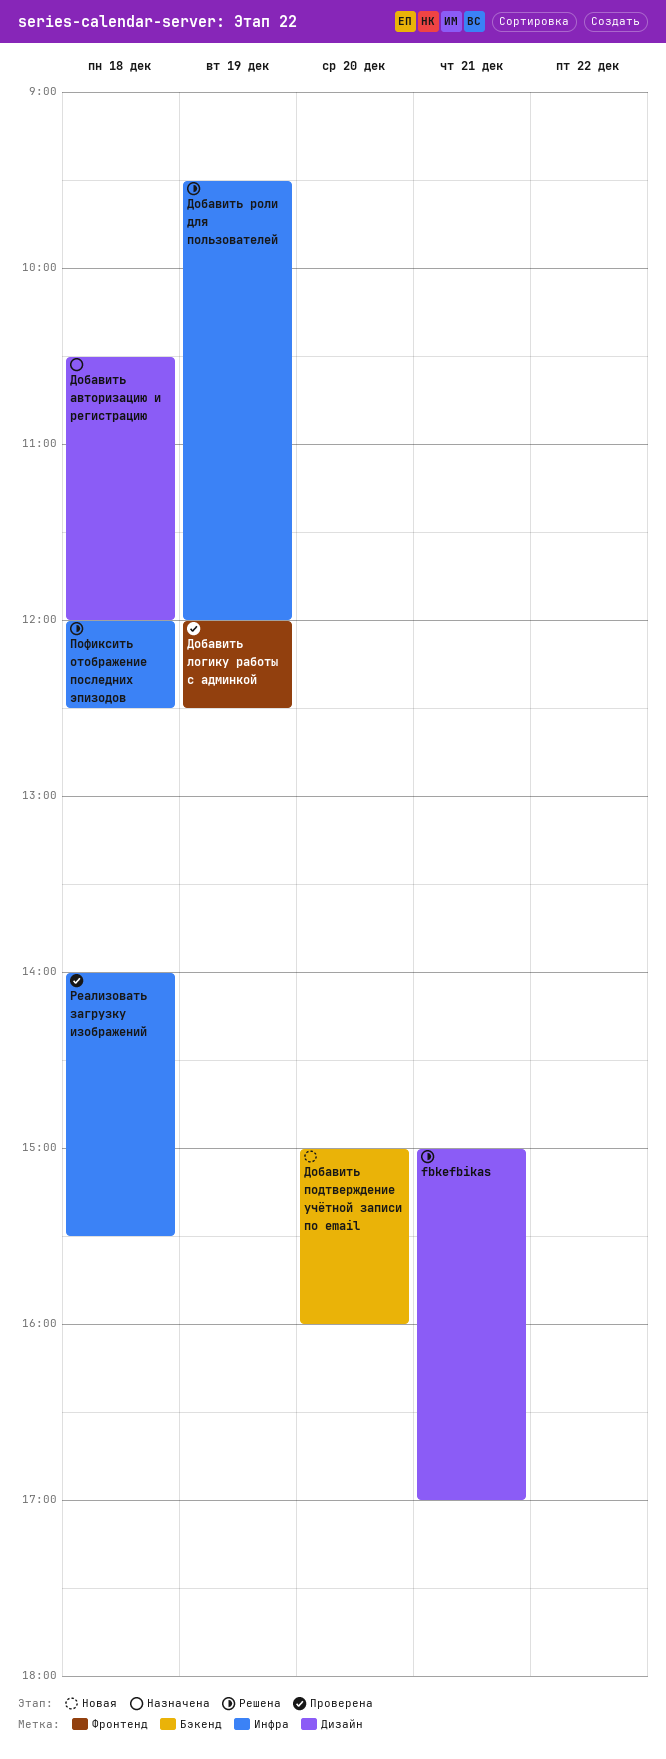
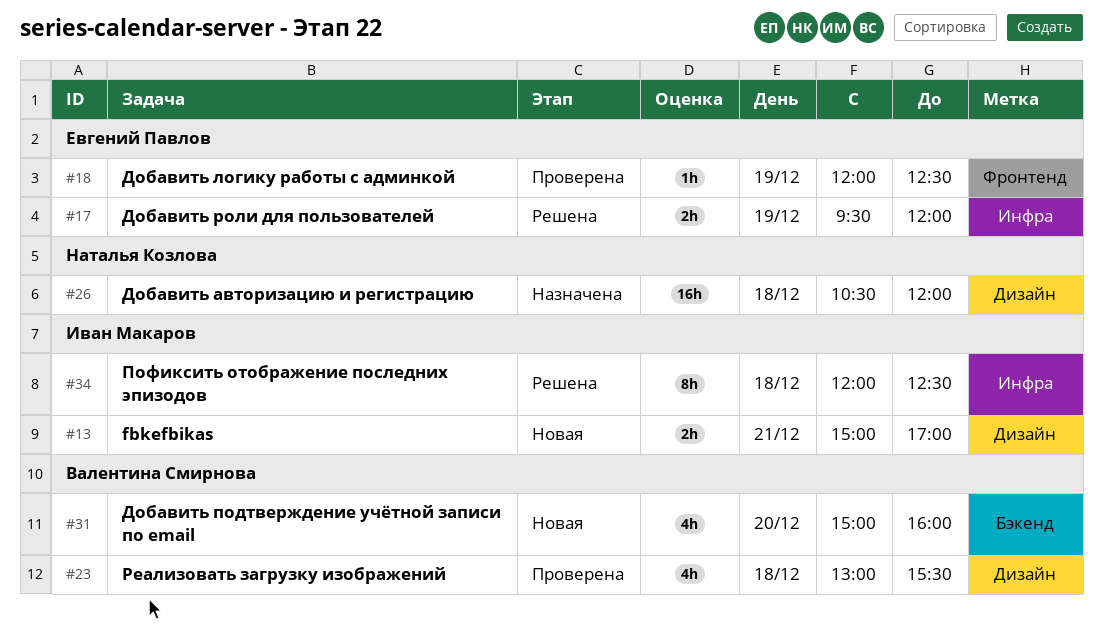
fbkefbikas, status: Решена -> Новая
Реализовать загрузку изображений, label: Инфра -> Дизайн
Реализовать загрузку изображений, begins: 14:00 -> 13:00

